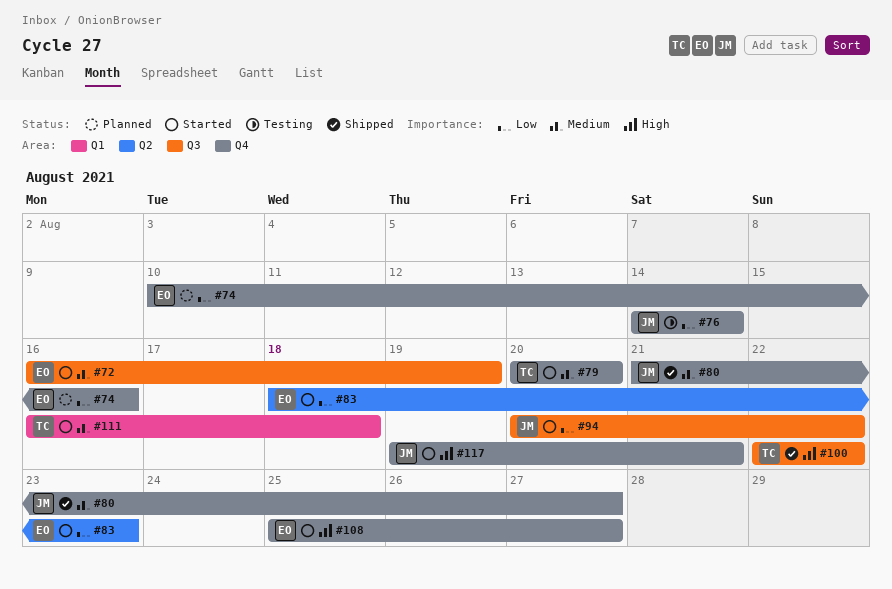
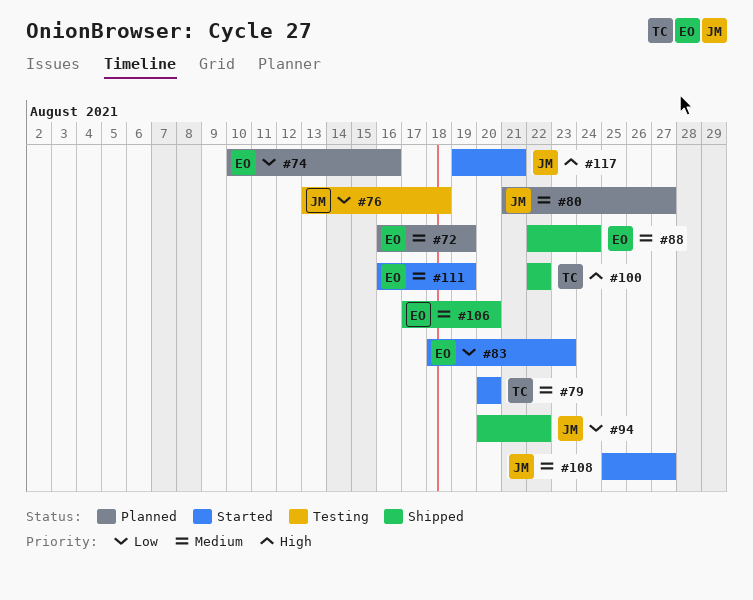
#72, status: Started -> Planned
#76, start: Aug 14 -> Aug 13
#76, due: Aug 14 -> Aug 18
#80, status: Shipped -> Planned
#88: none -> present
#94, status: Started -> Shipped
#106: none -> present
#108, owner: EO -> JM
#108, priority: High -> Medium
#111, owner: TC -> EO
#111, due: Aug 18 -> Aug 19

